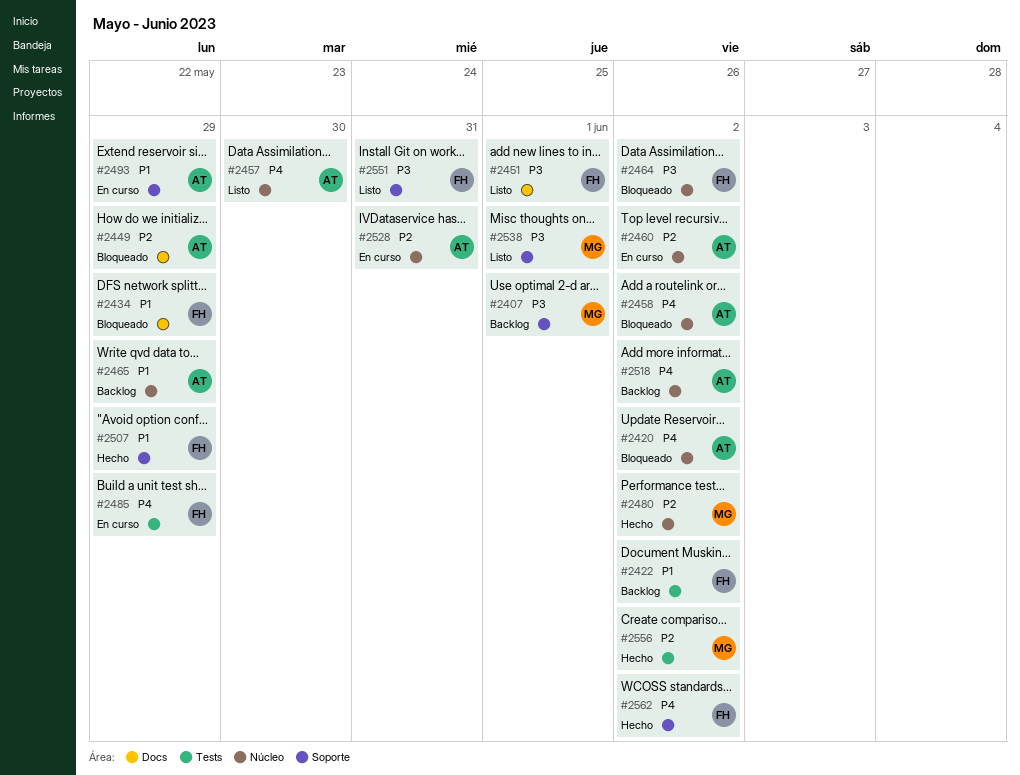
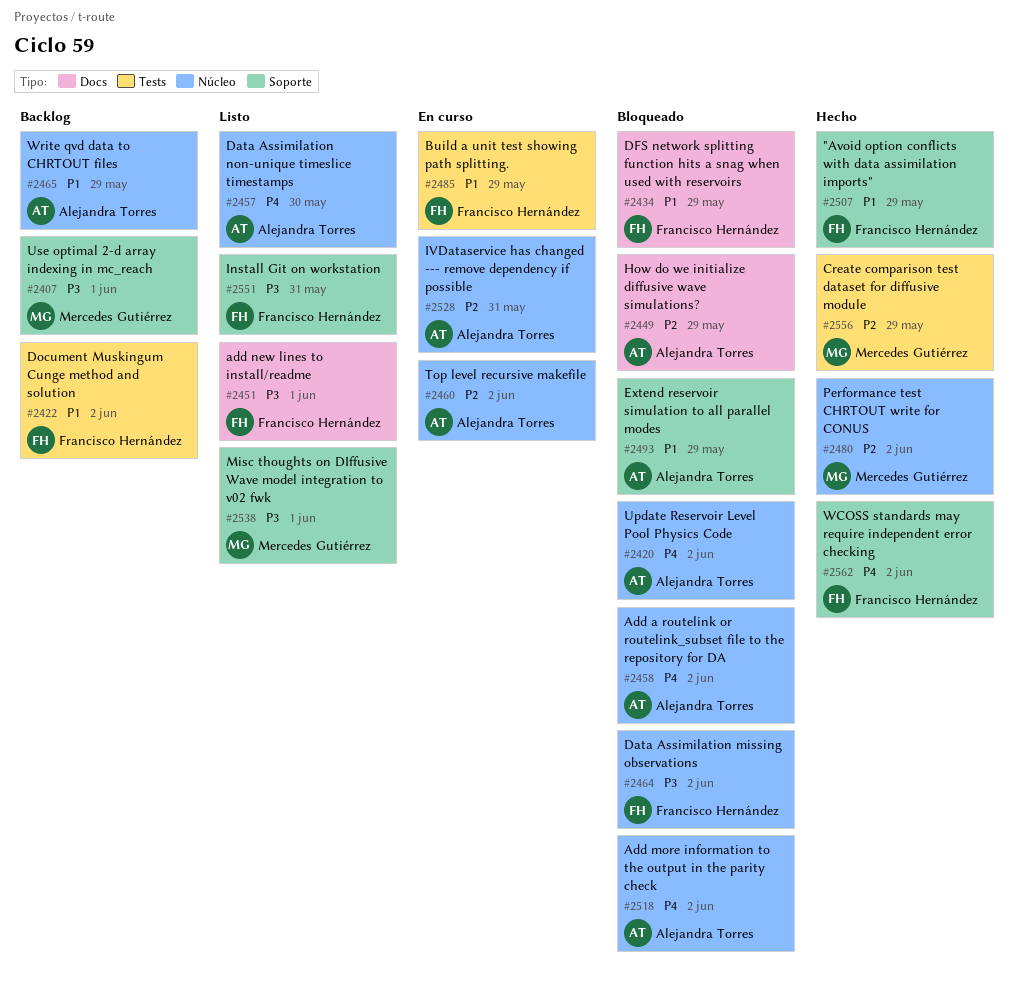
#2485, priority: P4 -> P1
#2493, status: En curso -> Bloqueado
#2518, status: Backlog -> Bloqueado
#2556, due: Jun 2 -> May 29

